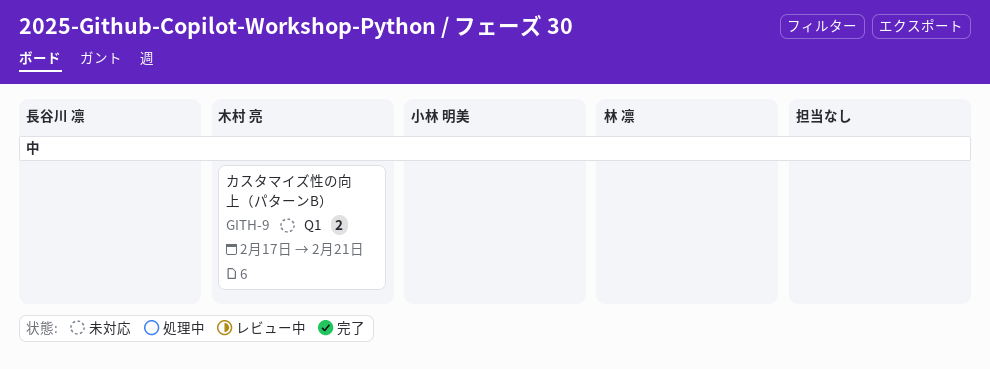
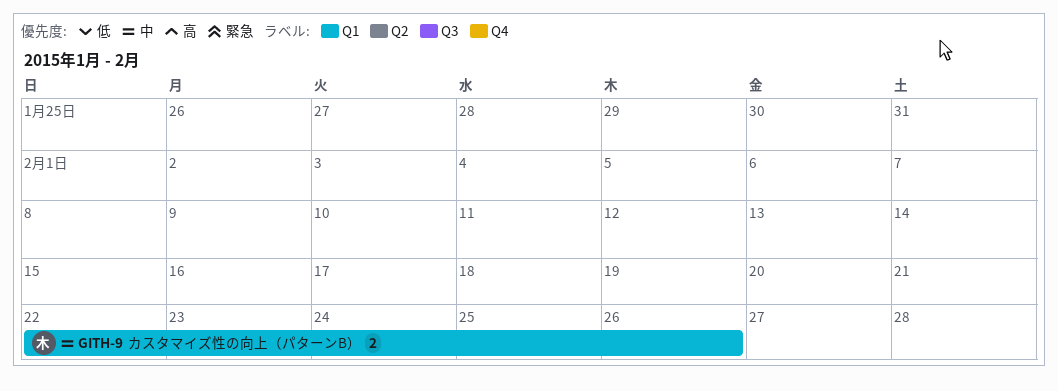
GITH-9, start: Feb 17 -> Feb 22
GITH-9, due: Feb 21 -> Feb 26

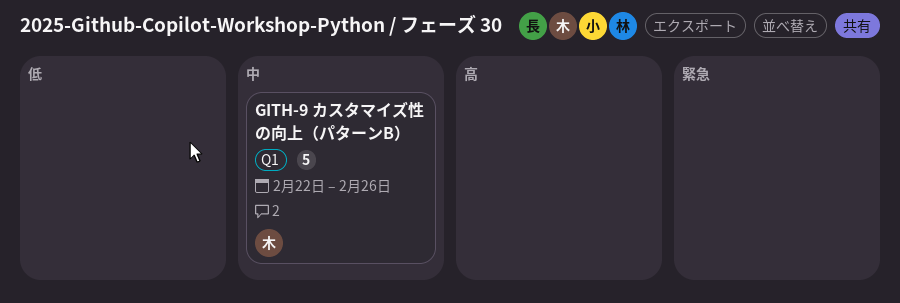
GITH-9, estimate: 2 -> 5

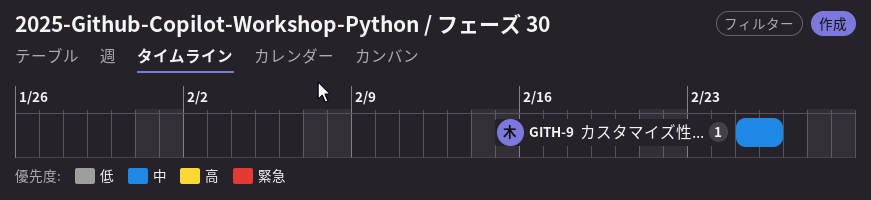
GITH-9, estimate: 5 -> 1
GITH-9, start: Feb 22 -> Feb 25

